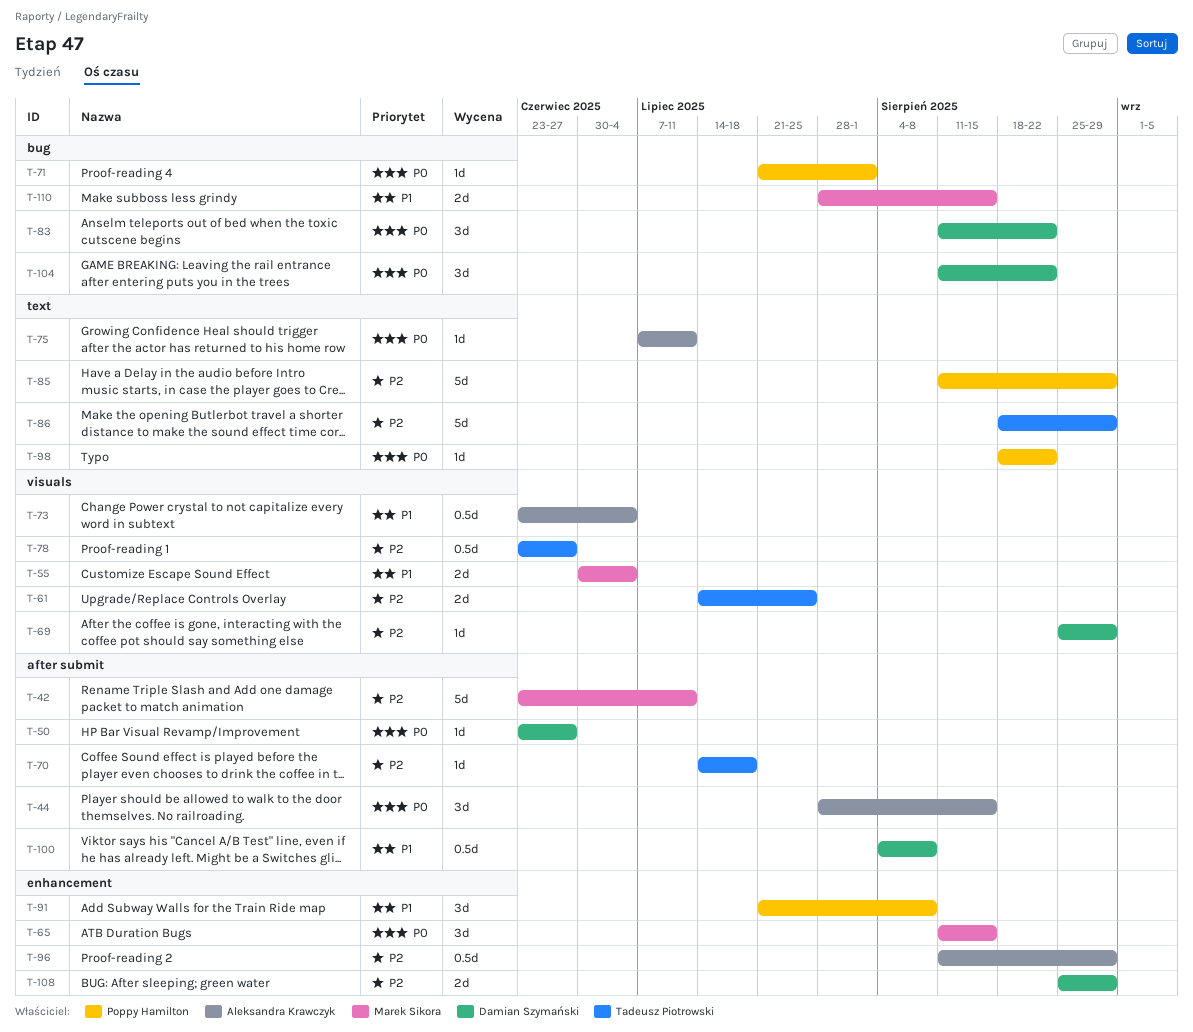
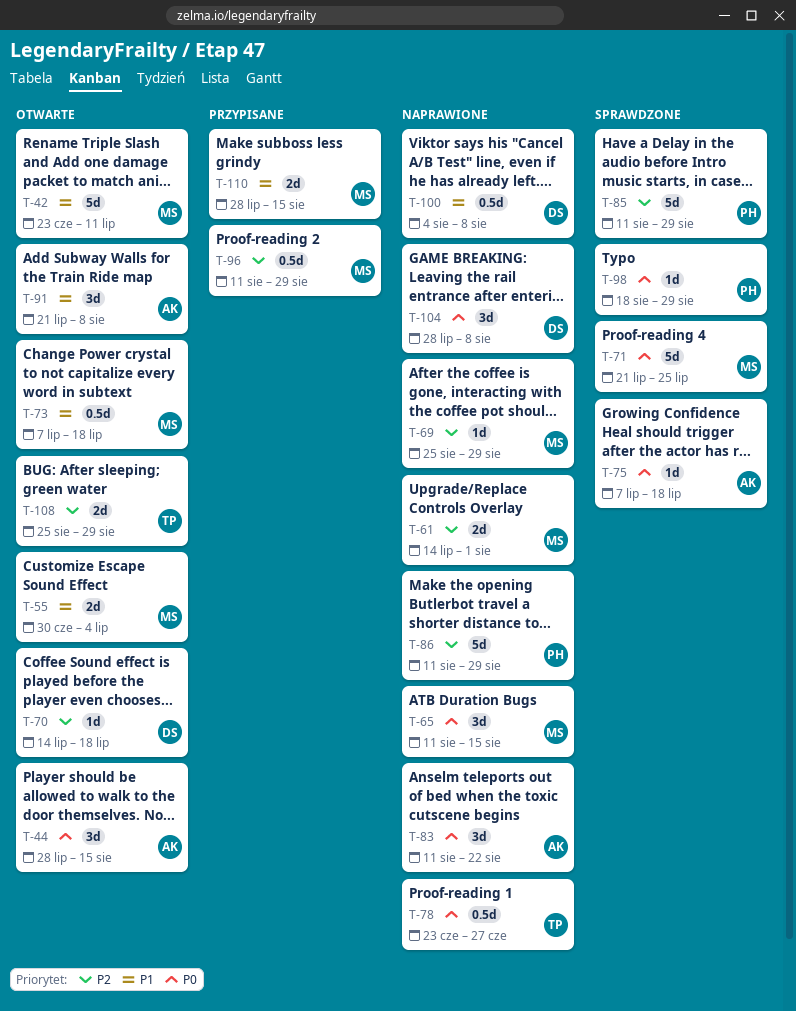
T-42, priority: P2 -> P1
T-50: present -> none
T-61, owner: Tadeusz Piotrowski -> Marek Sikora
T-61, due: Jul 25 -> Aug 1
T-69, owner: Damian Szymański -> Marek Sikora
T-70, owner: Tadeusz Piotrowski -> Damian Szymański
T-71, owner: Poppy Hamilton -> Marek Sikora
T-71, estimate: 1d -> 5d
T-71, due: Aug 1 -> Jul 25
T-73, owner: Aleksandra Krawczyk -> Marek Sikora
T-73, start: Jun 23 -> Jul 7
T-73, due: Jul 4 -> Jul 18
T-75, due: Jul 11 -> Jul 18
T-78, priority: P2 -> P0
T-83, owner: Damian Szymański -> Aleksandra Krawczyk
T-86, owner: Tadeusz Piotrowski -> Poppy Hamilton
T-86, start: Aug 18 -> Aug 11
T-91, owner: Poppy Hamilton -> Aleksandra Krawczyk
T-96, owner: Aleksandra Krawczyk -> Marek Sikora
T-98, due: Aug 22 -> Aug 29
T-104, start: Aug 11 -> Jul 28
T-104, due: Aug 22 -> Aug 8
T-108, owner: Damian Szymański -> Tadeusz Piotrowski

